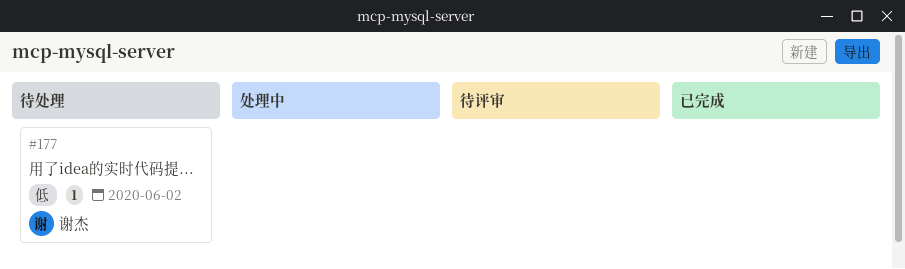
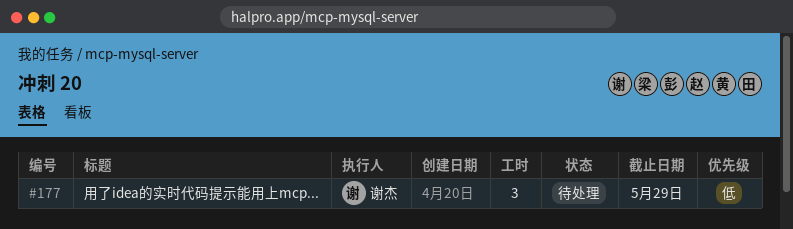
#177, estimate: 1 -> 3
#177, due: Jun 2 -> May 29

